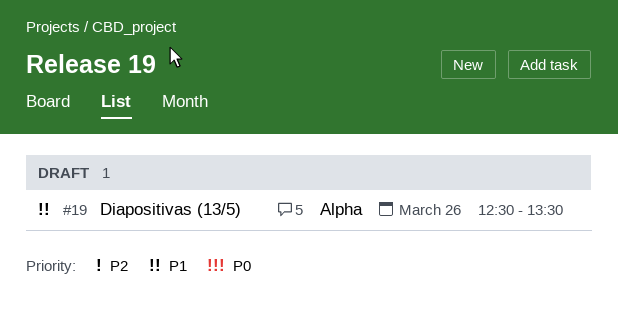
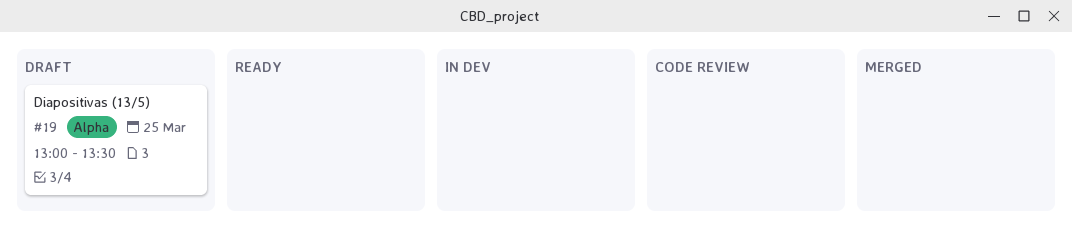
#19, day: Mar 26 -> Mar 25
#19, begins: 12:30 -> 13:00

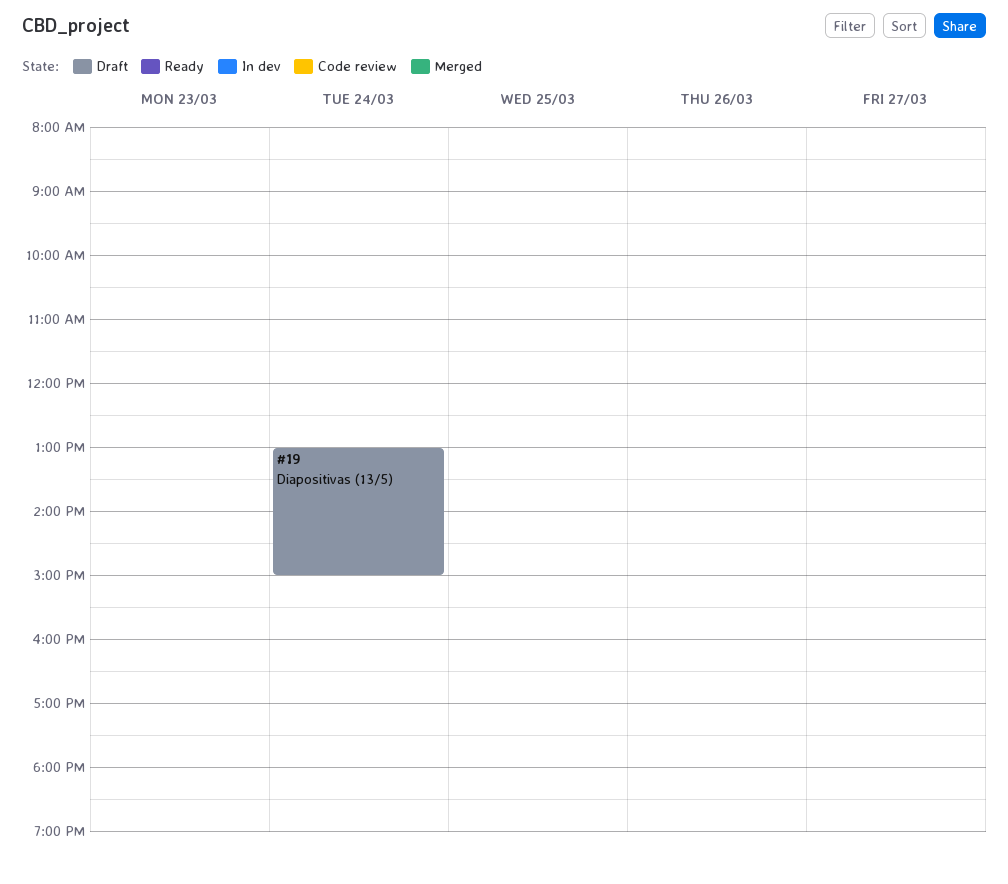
#19, day: Mar 25 -> Mar 24
#19, ends: 13:30 -> 15:00

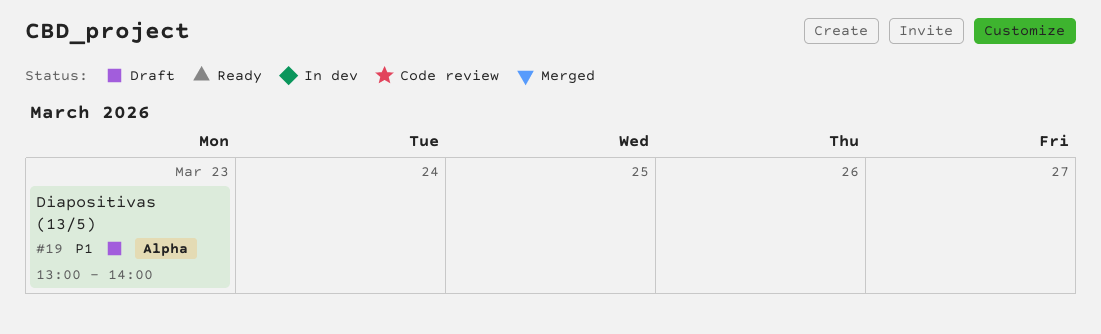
#19, day: Mar 24 -> Mar 23
#19, ends: 15:00 -> 14:00

